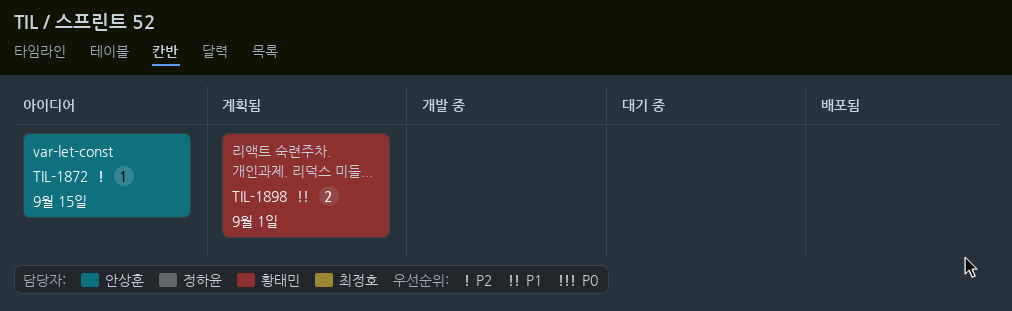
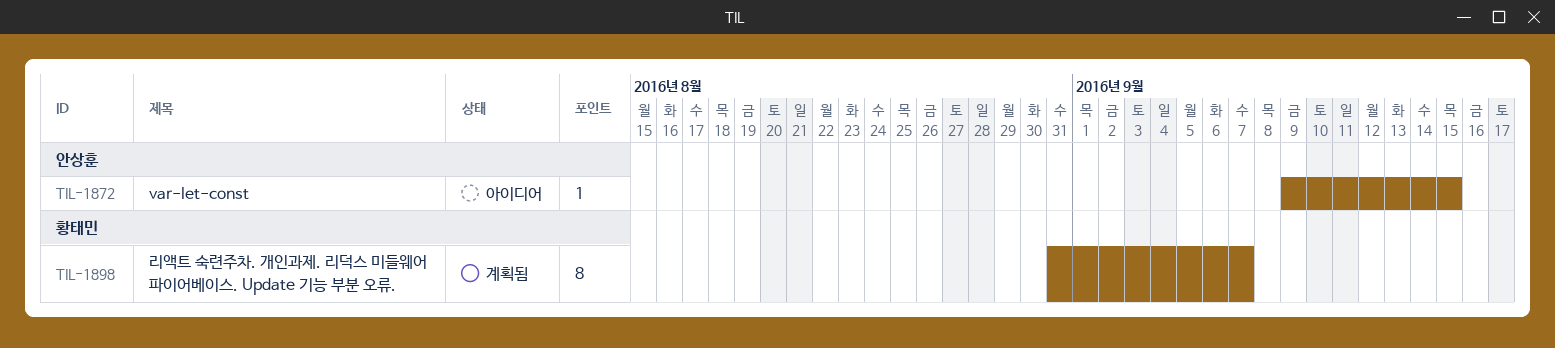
TIL-1898, estimate: 2 -> 8
TIL-1898, due: Sep 1 -> Sep 7

